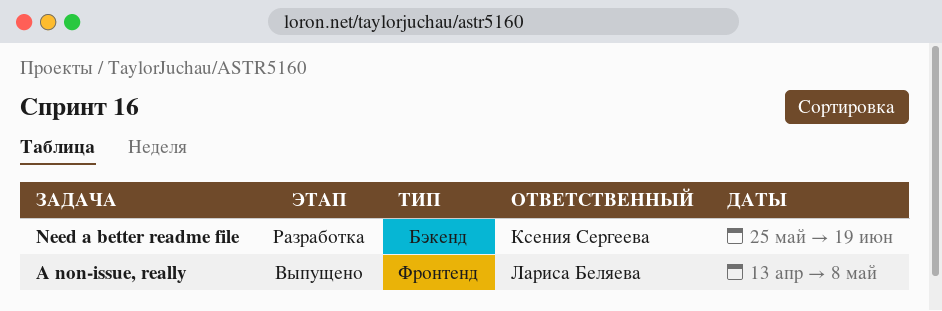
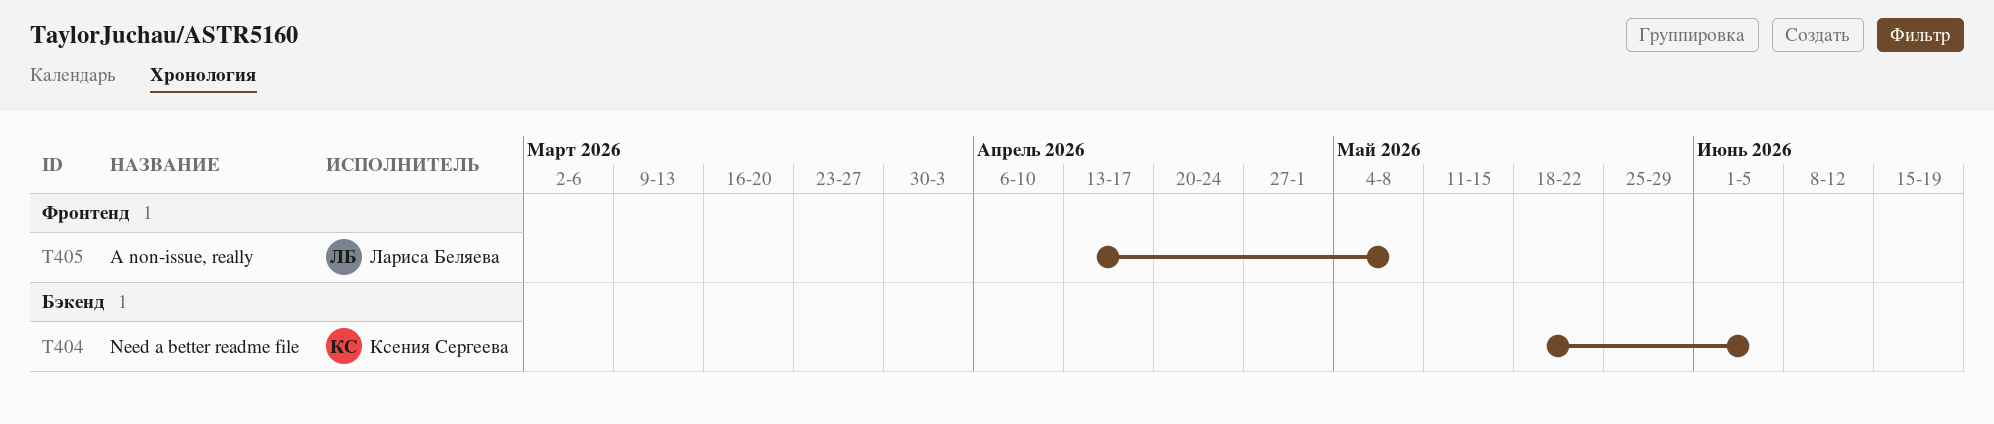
Need a better readme file, start: May 25 -> May 18
Need a better readme file, due: Jun 19 -> Jun 5

